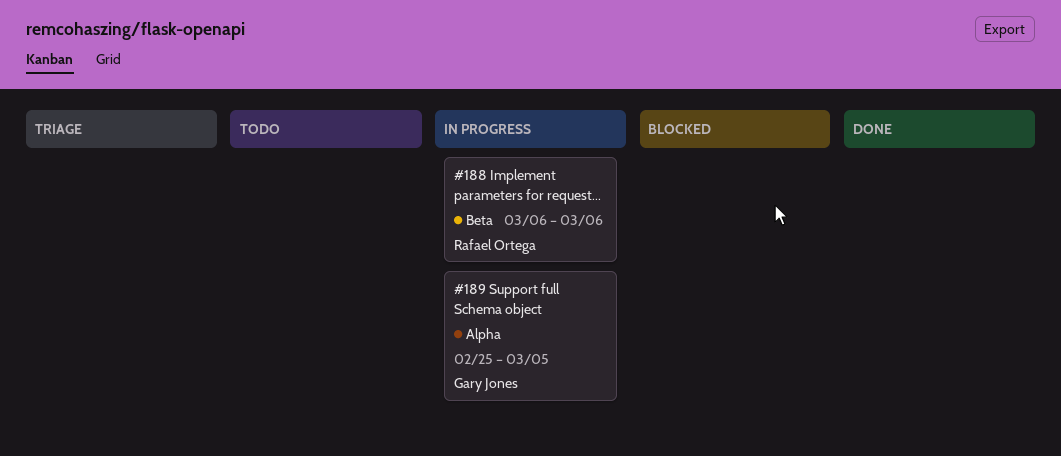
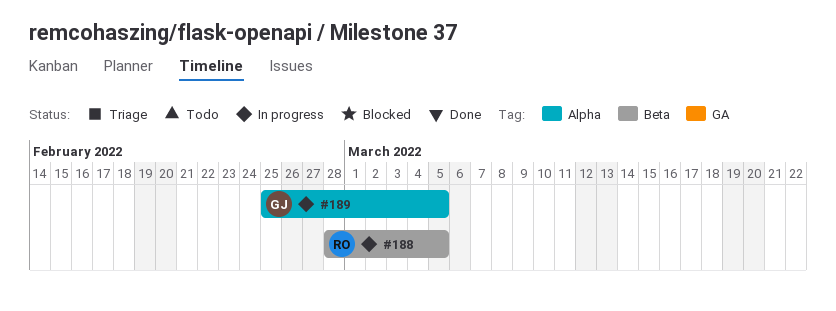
#188, start: Mar 6 -> Feb 28
#188, due: Mar 6 -> Mar 5

